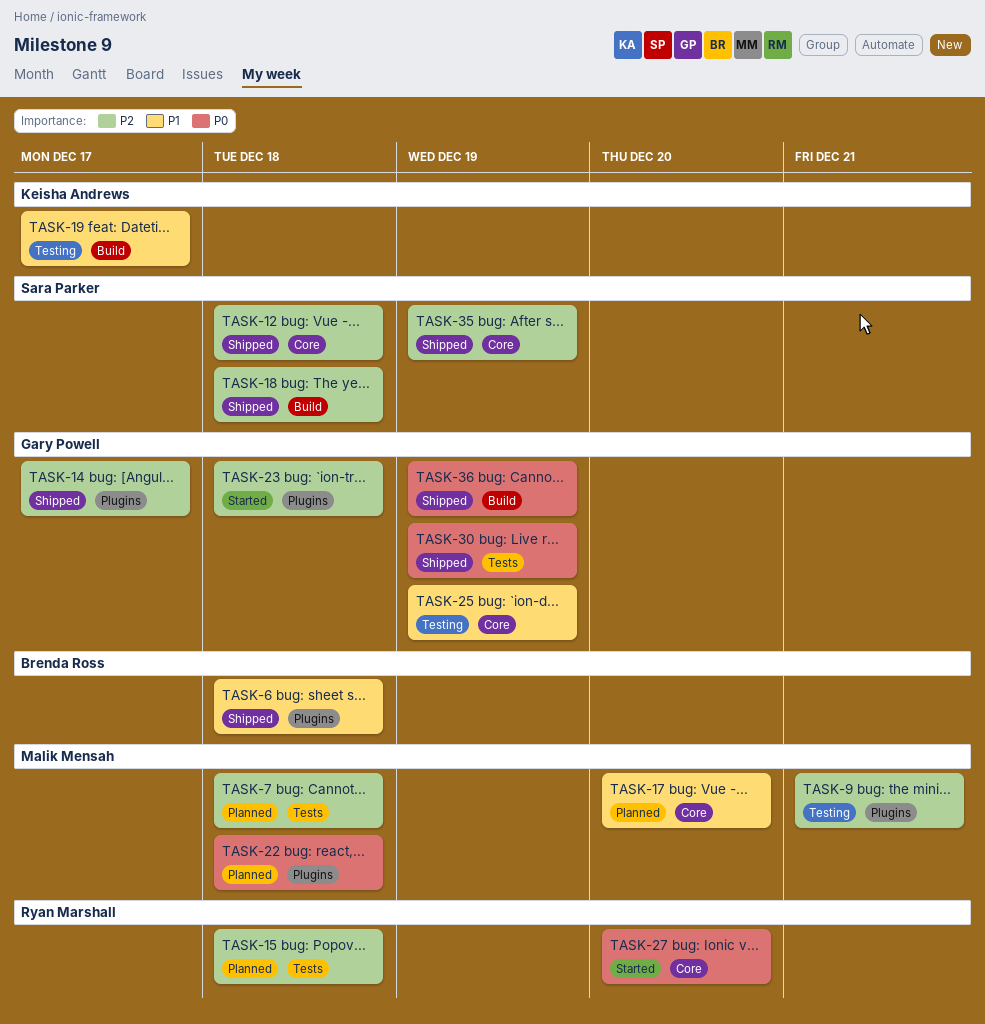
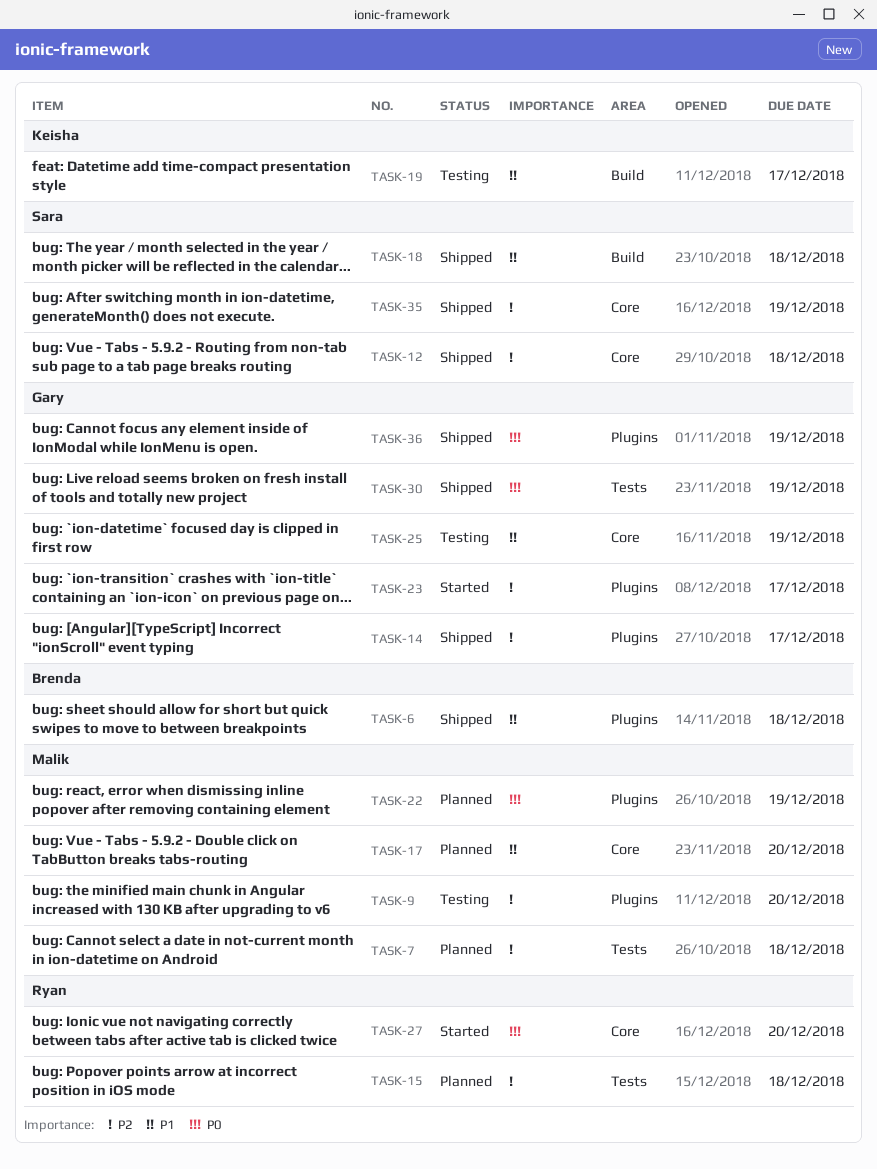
TASK-9, due: Dec 21 -> Dec 20
TASK-18, priority: P2 -> P1
TASK-22, due: Dec 18 -> Dec 19
TASK-23, due: Dec 18 -> Dec 17
TASK-36, label: Build -> Plugins

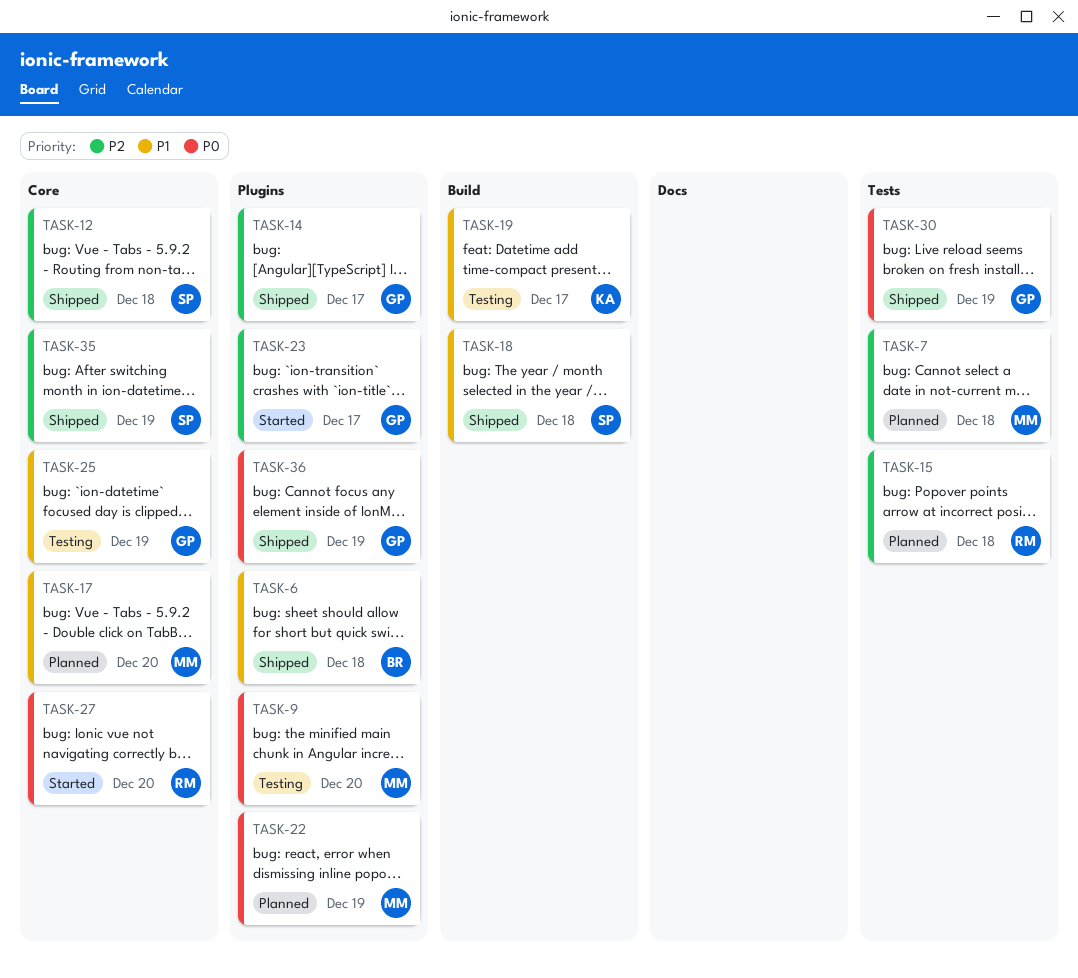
TASK-9, priority: P2 -> P0

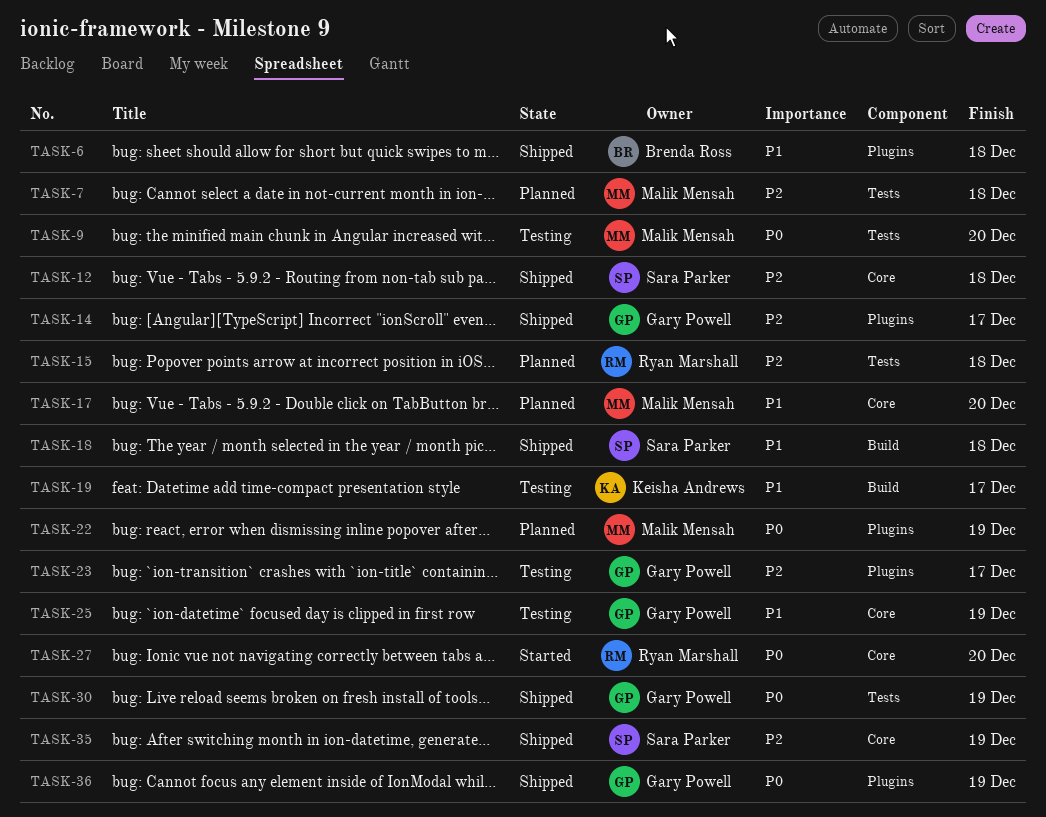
TASK-9, label: Plugins -> Tests
TASK-23, status: Started -> Testing

